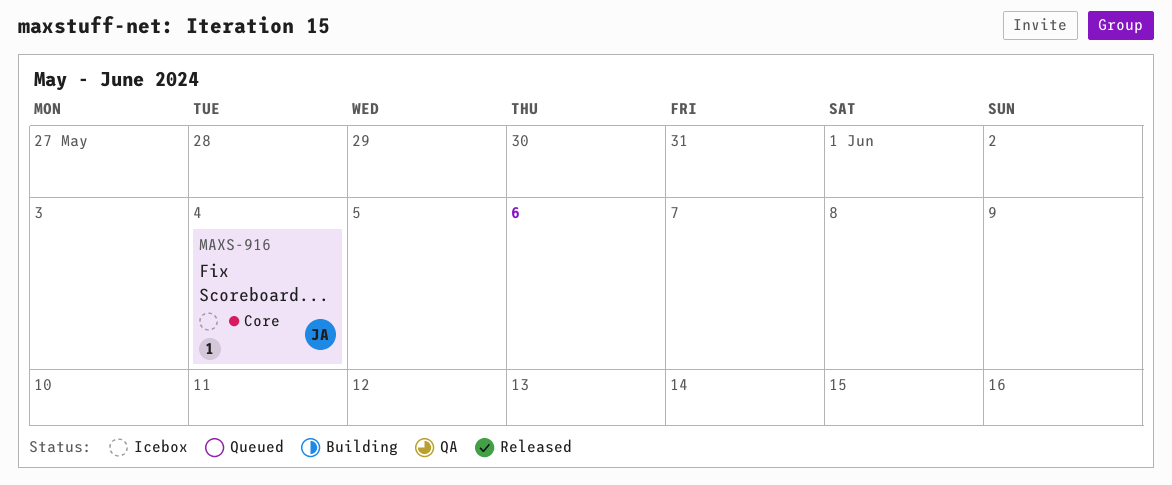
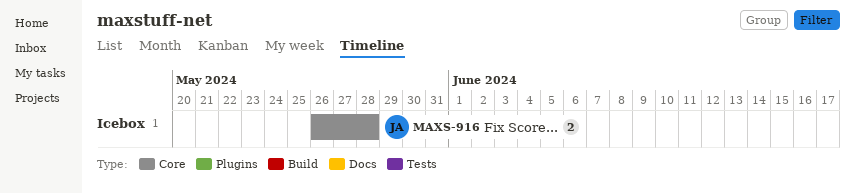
MAXS-916, estimate: 1 -> 2
MAXS-916, due: Jun 4 -> May 28

